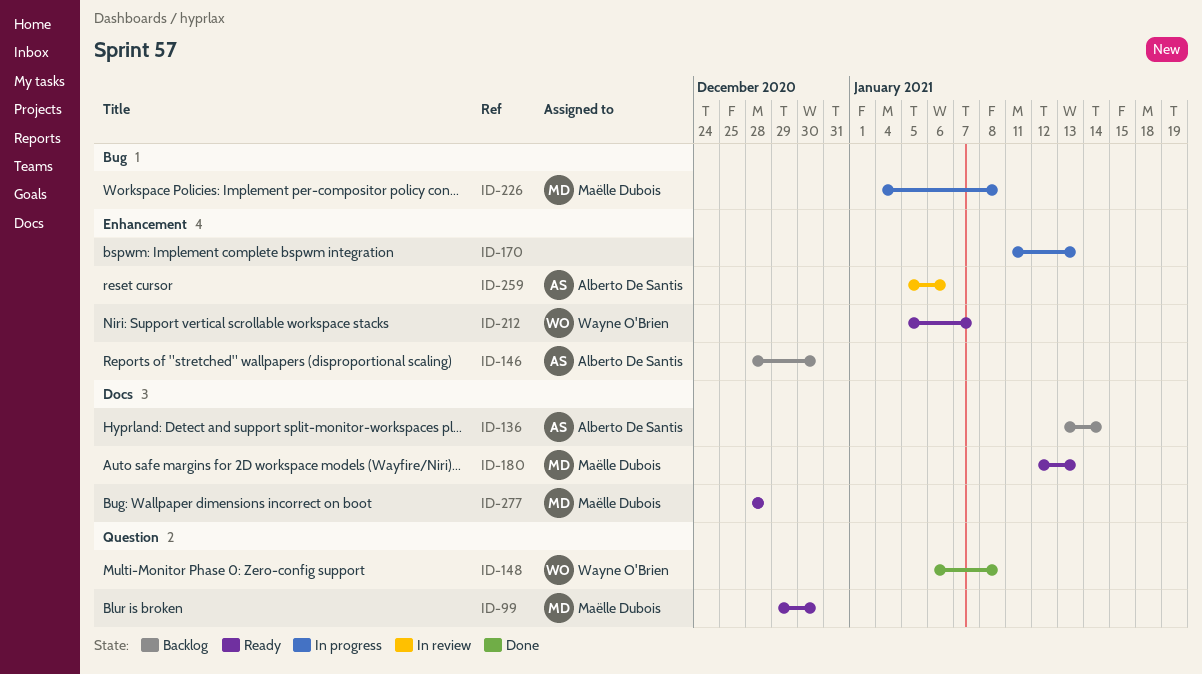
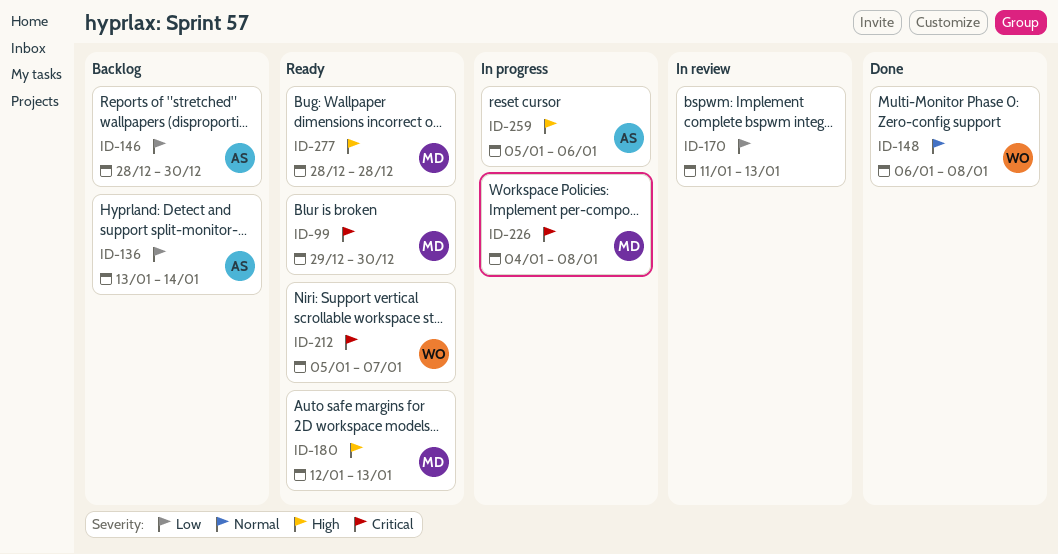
ID-170, status: In progress -> In review
ID-259, status: In review -> In progress

